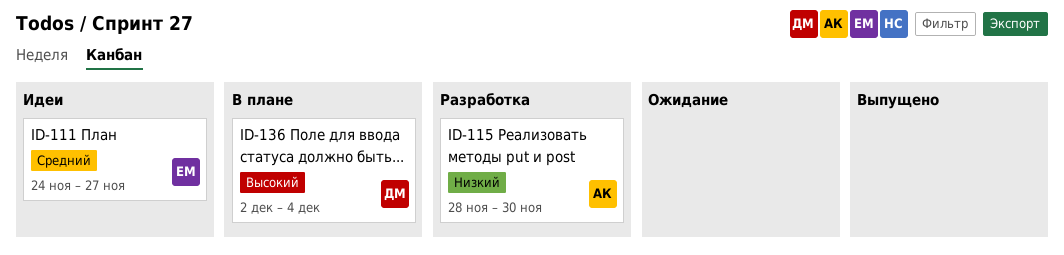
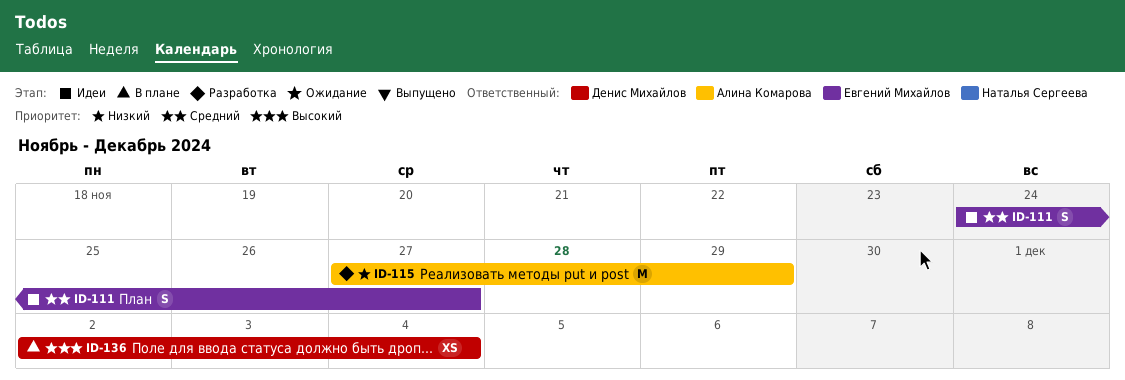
ID-115, start: Nov 28 -> Nov 27
ID-115, due: Nov 30 -> Nov 29

